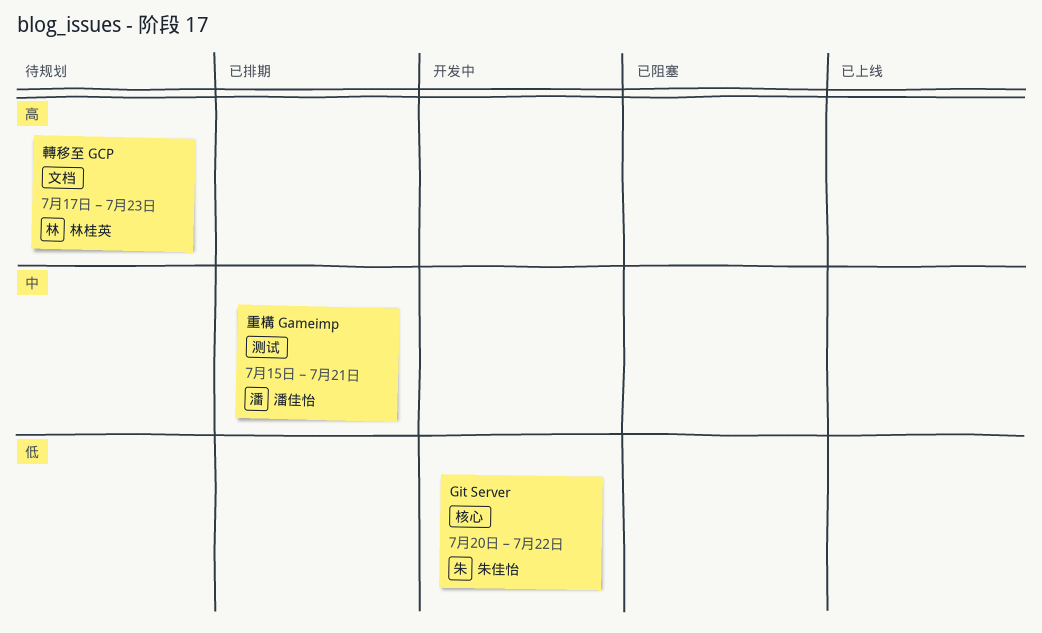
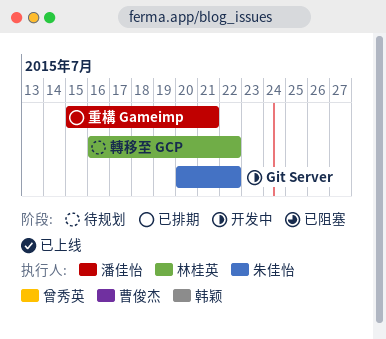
轉移至 GCP, start: Jul 17 -> Jul 16
轉移至 GCP, due: Jul 23 -> Jul 22

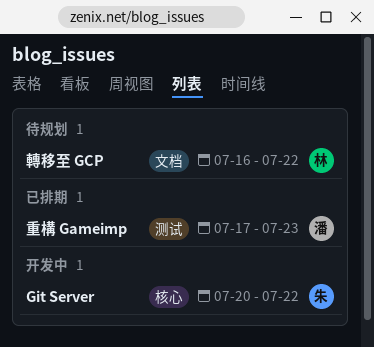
重構 Gameimp, start: Jul 15 -> Jul 17
重構 Gameimp, due: Jul 21 -> Jul 23

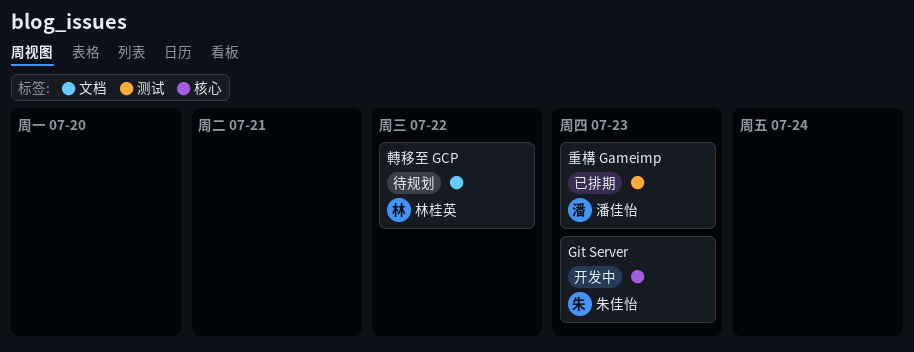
Git Server, due: Jul 22 -> Jul 23

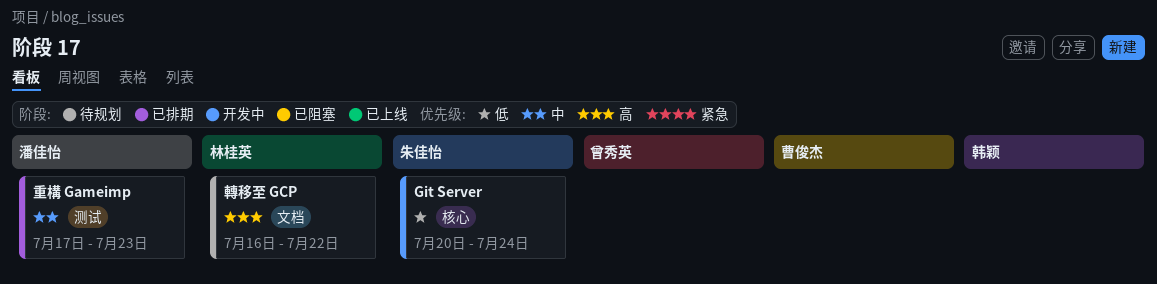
Git Server, due: Jul 23 -> Jul 24

